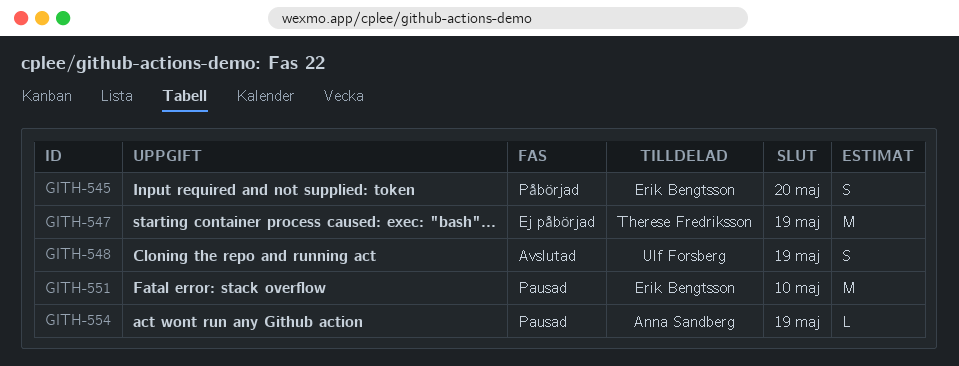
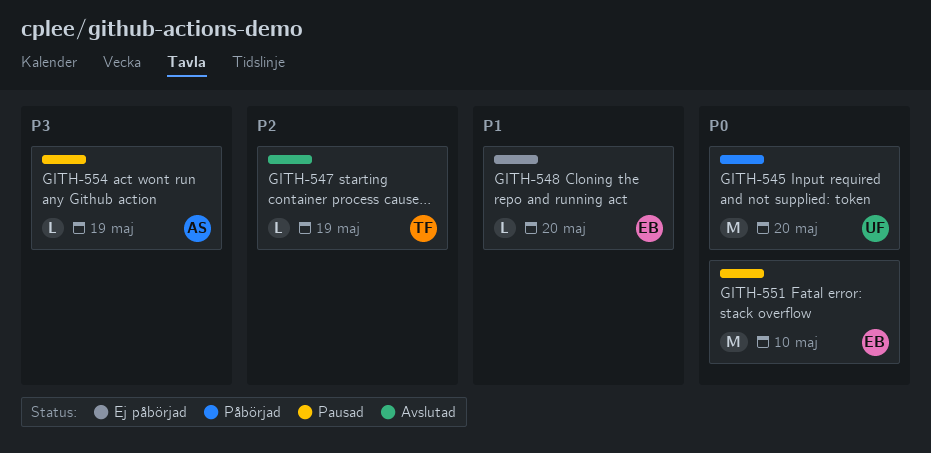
GITH-545, owner: Erik Bengtsson -> Ulf Forsberg
GITH-545, estimate: S -> M
GITH-547, status: Ej påbörjad -> Avslutad
GITH-547, estimate: M -> L
GITH-548, status: Avslutad -> Ej påbörjad
GITH-548, owner: Ulf Forsberg -> Erik Bengtsson
GITH-548, estimate: S -> L
GITH-548, due: May 19 -> May 20

